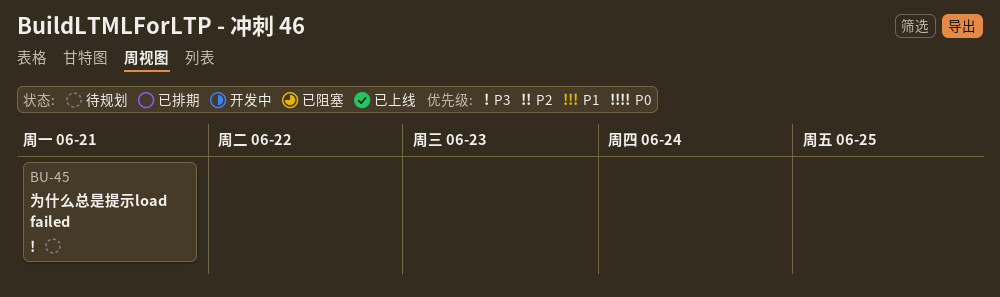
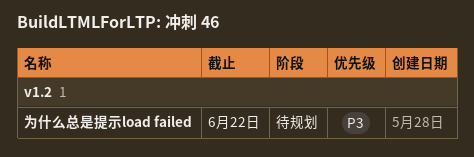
为什么总是提示load failed, due: Jun 21 -> Jun 22

